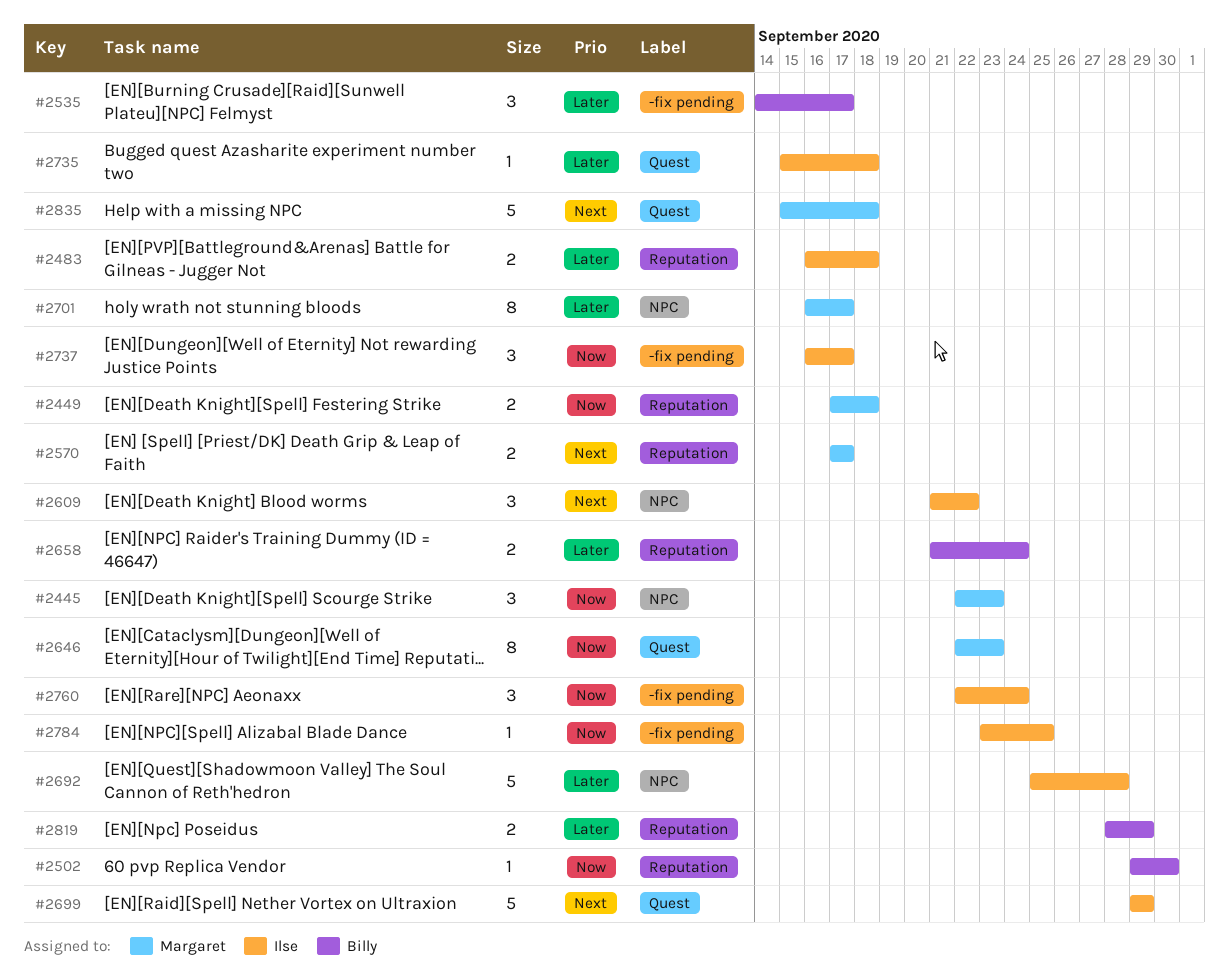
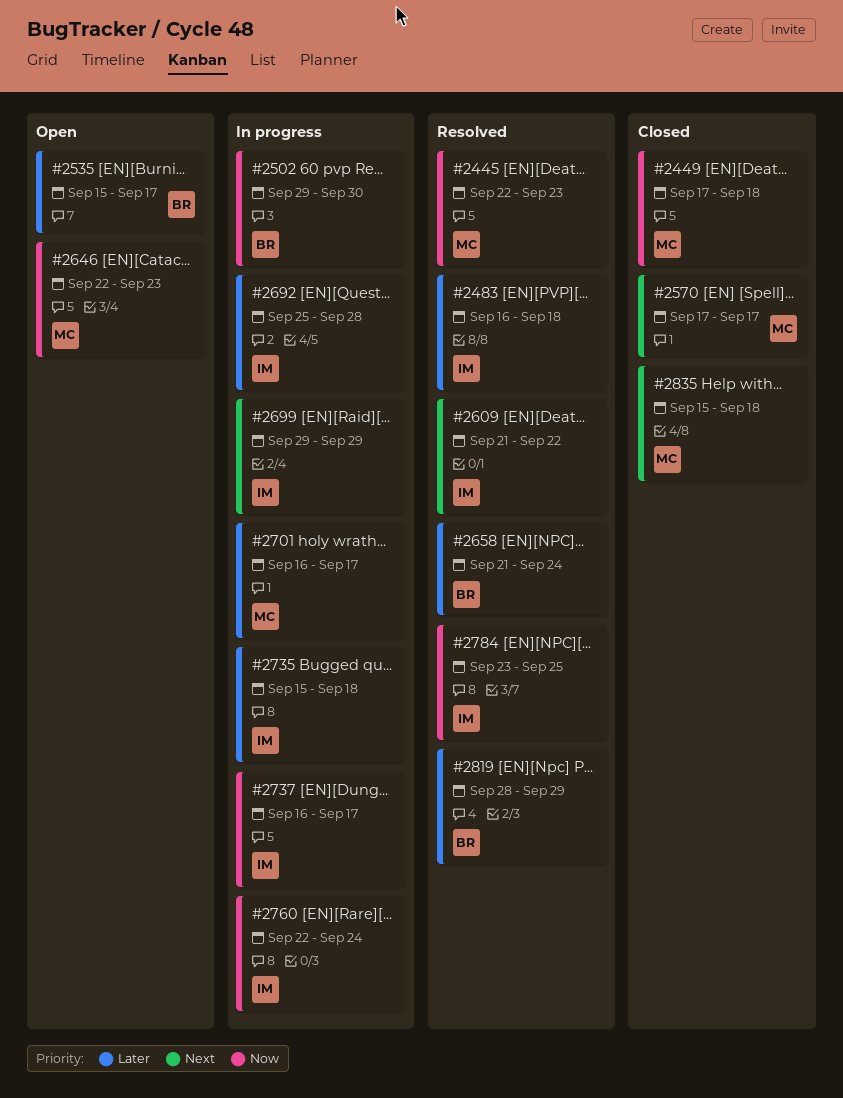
#2535, start: Sep 14 -> Sep 15

